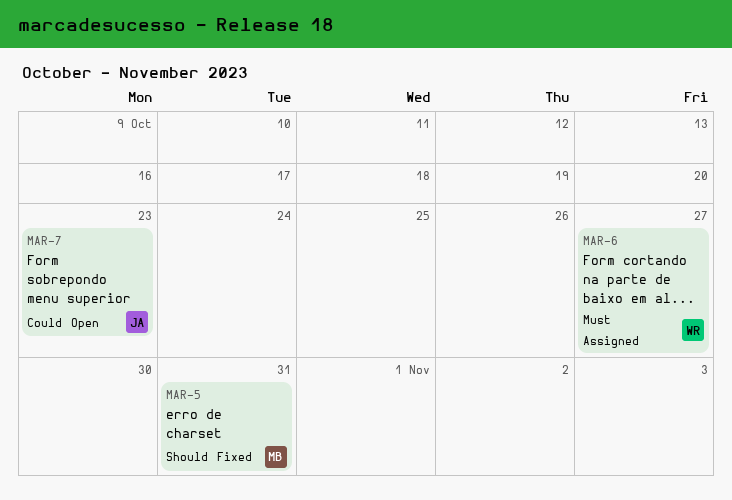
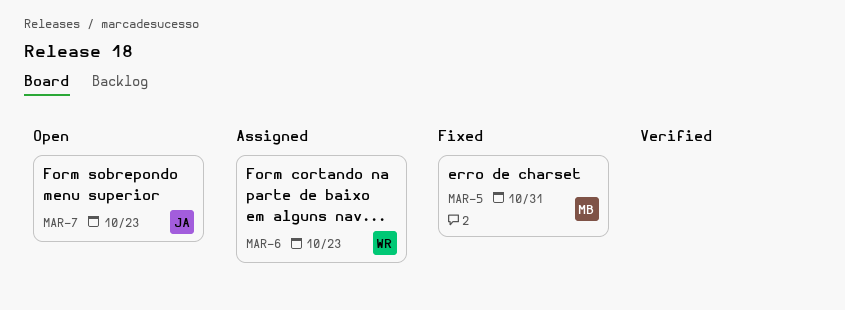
MAR-6, due: Oct 27 -> Oct 23

